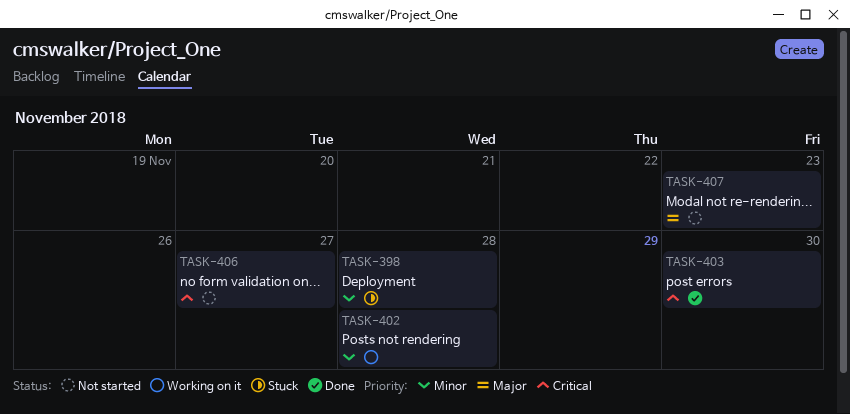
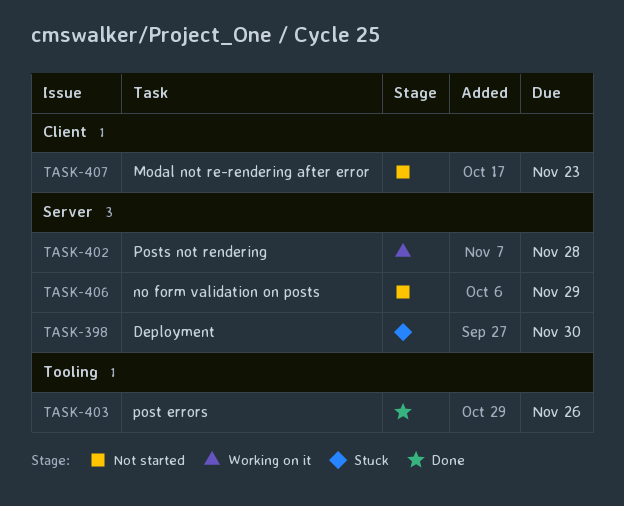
TASK-398, due: Nov 28 -> Nov 30
TASK-403, due: Nov 30 -> Nov 26
TASK-406, due: Nov 27 -> Nov 29

